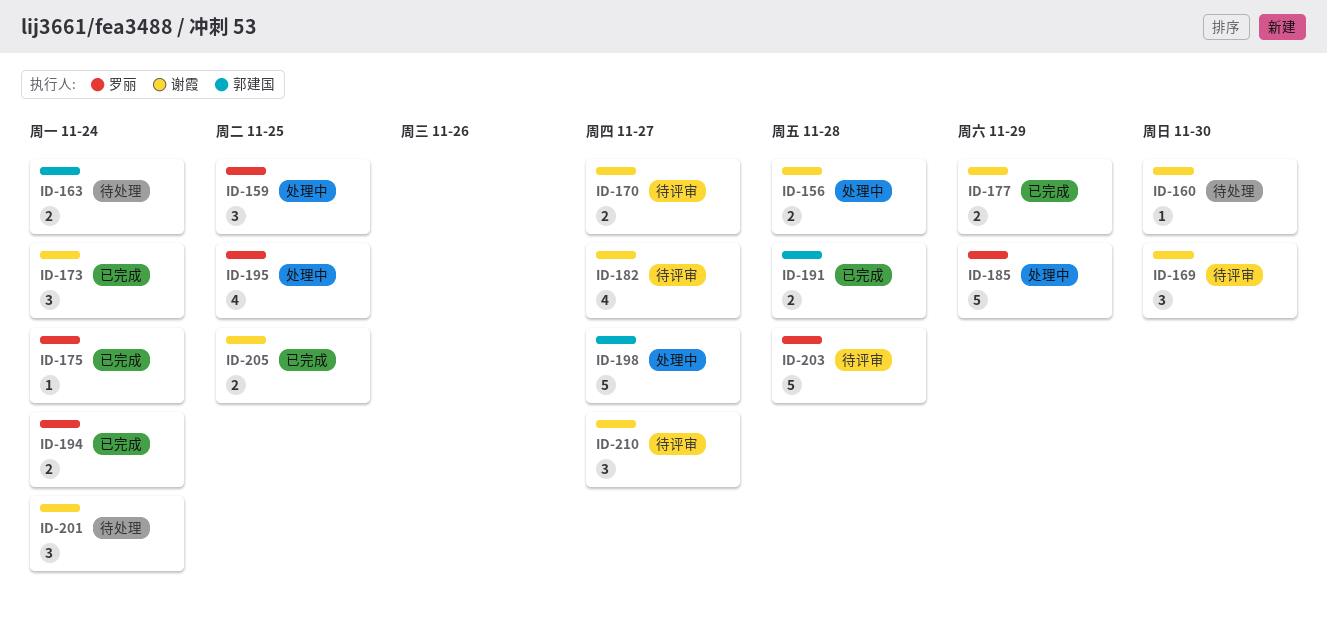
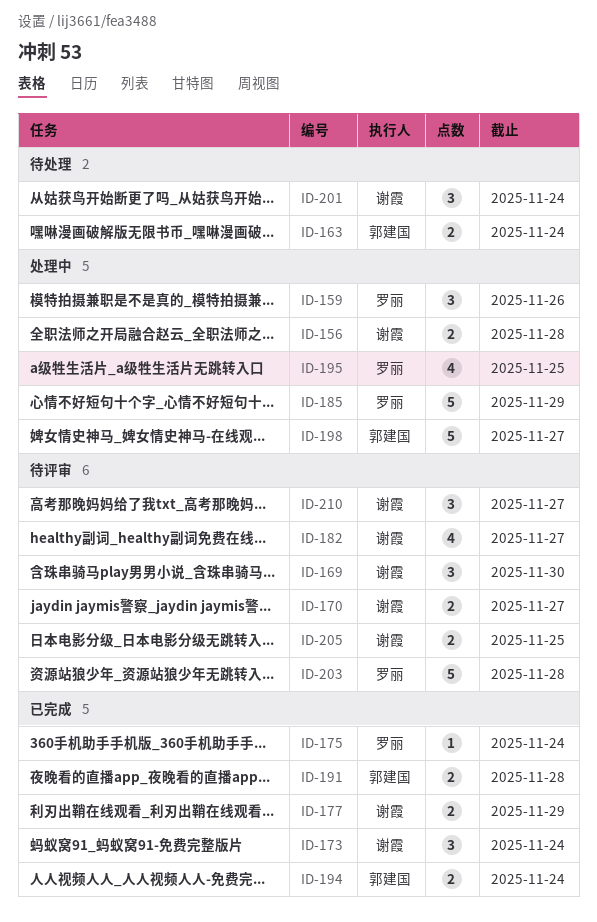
ID-159, due: Nov 25 -> Nov 26
ID-160: present -> none
ID-194, owner: 罗丽 -> 郭建国
ID-205, status: 已完成 -> 待评审

